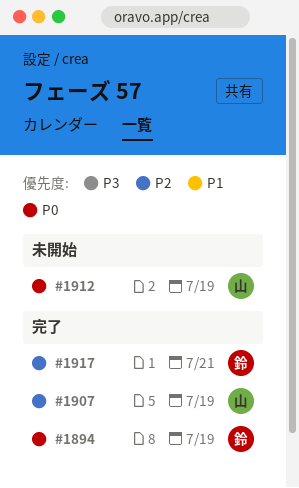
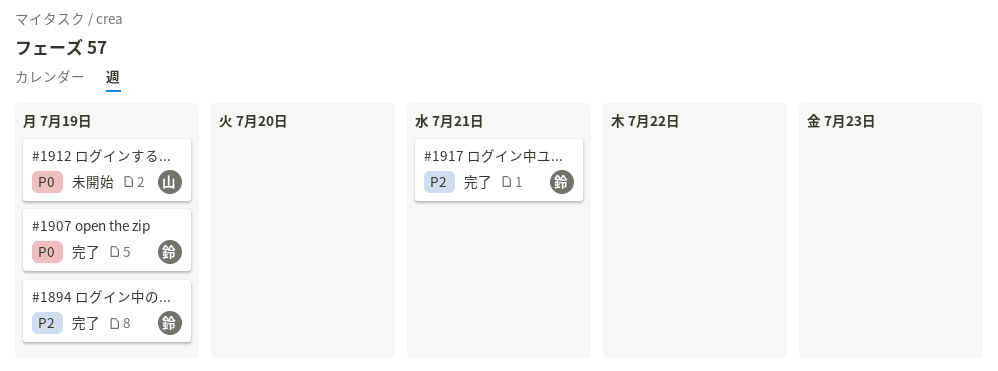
#1894, priority: P0 -> P2
#1907, owner: 山 -> 鈴
#1907, priority: P2 -> P0

